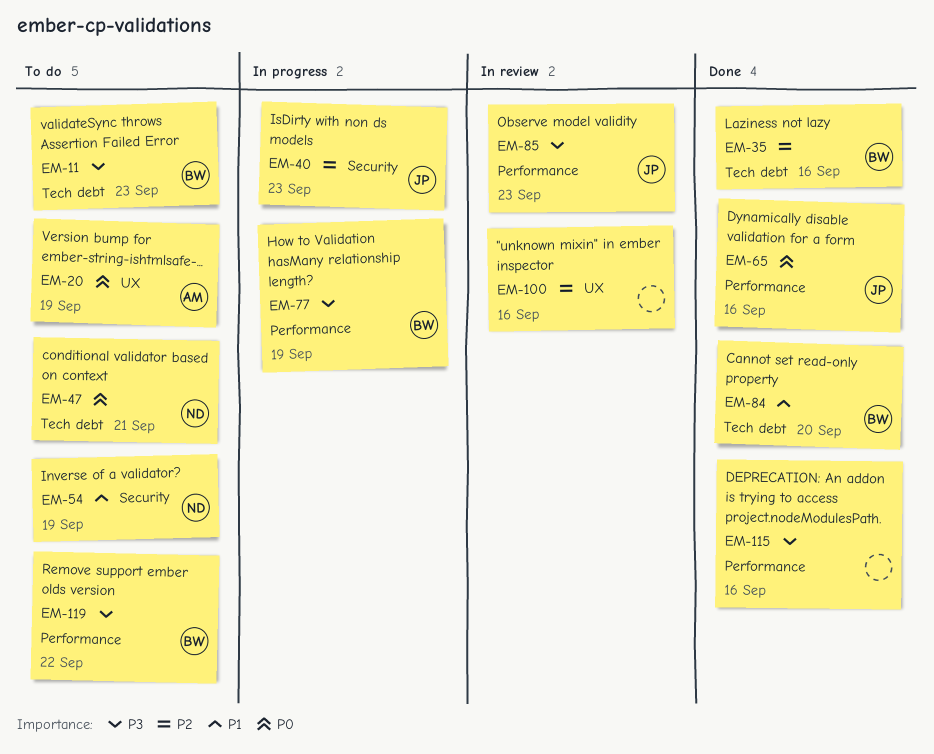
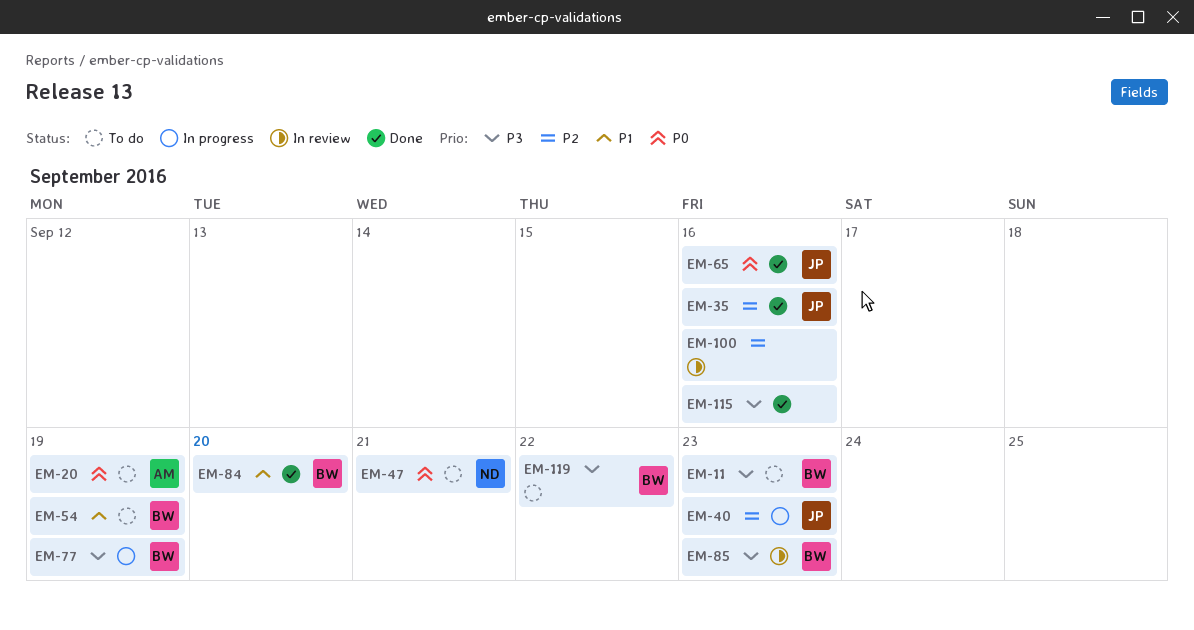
EM-35, owner: BW -> JP
EM-54, owner: ND -> BW
EM-85, owner: JP -> BW

